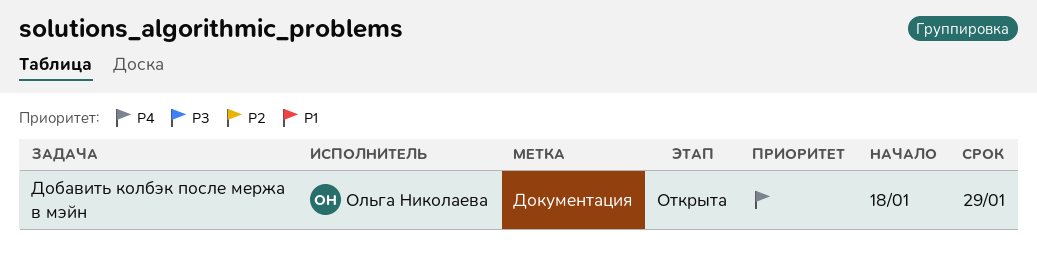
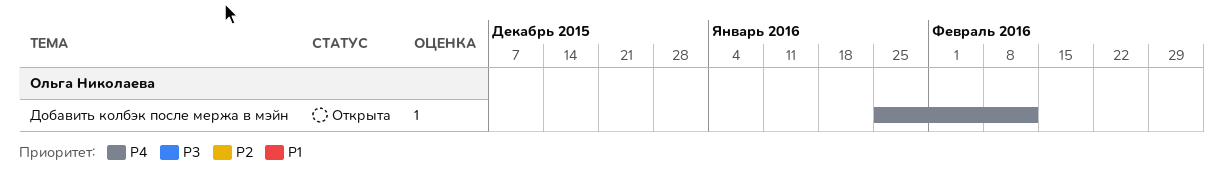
Добавить колбэк после мержа в мэйн, start: Jan 18 -> Jan 25
Добавить колбэк после мержа в мэйн, due: Jan 29 -> Feb 12

